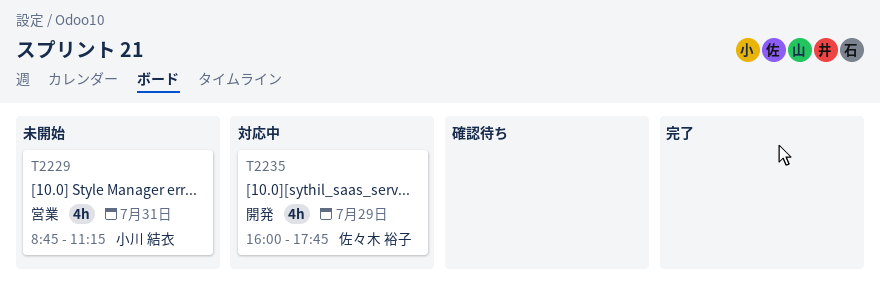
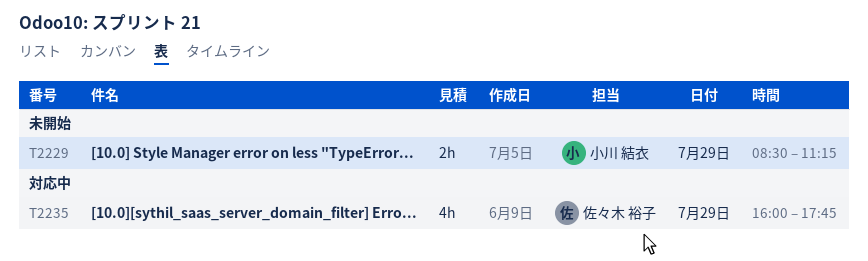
T2229, estimate: 4h -> 2h
T2229, day: Jul 31 -> Jul 29
T2229, begins: 08:45 -> 08:30

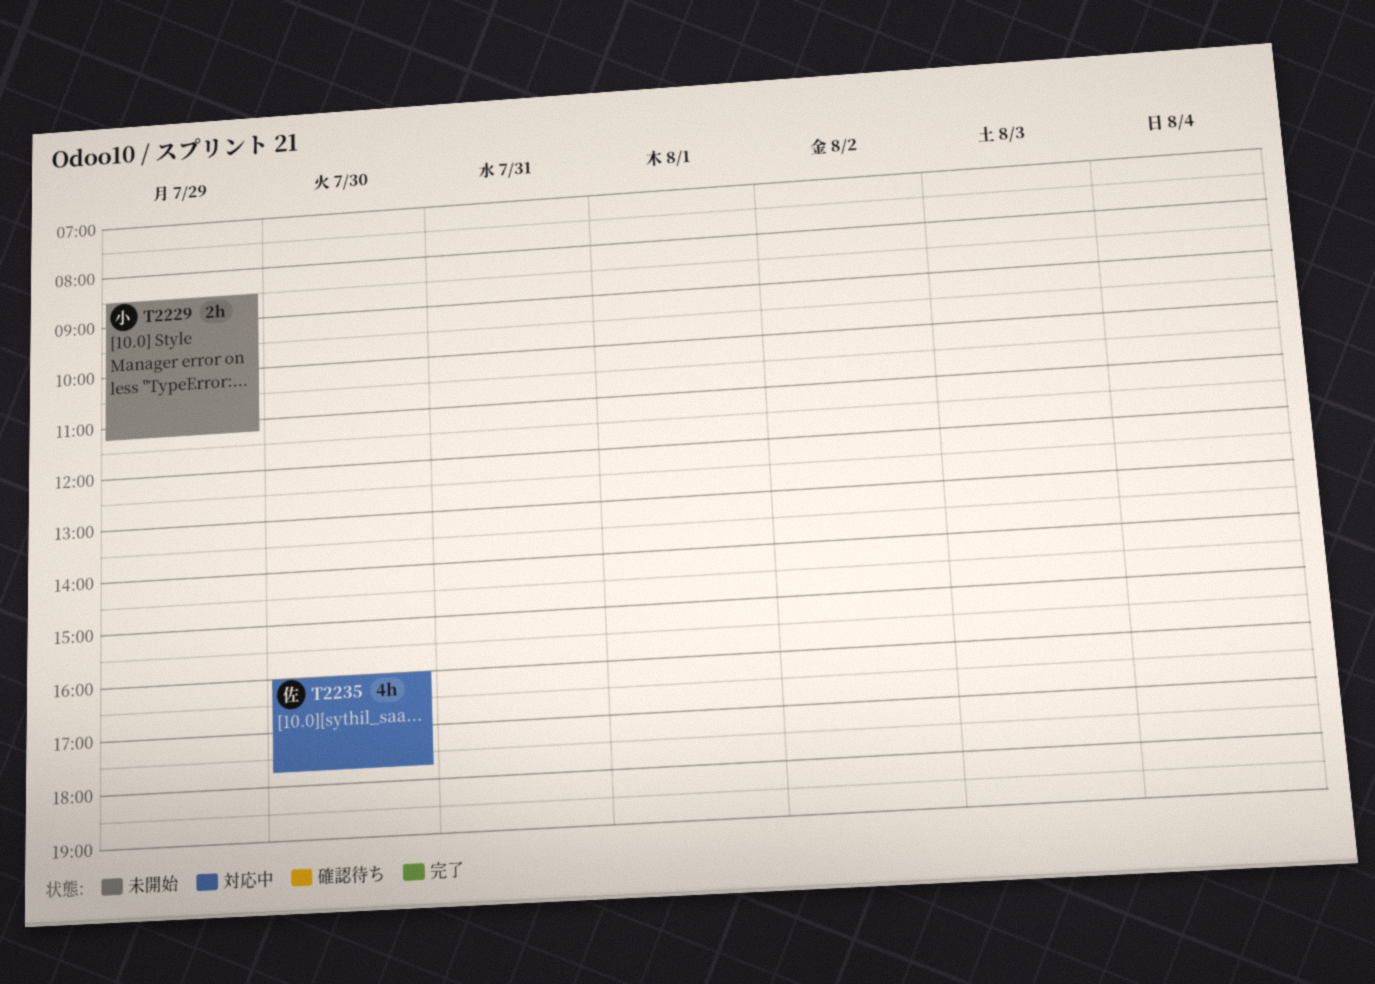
T2235, day: Jul 29 -> Jul 30

